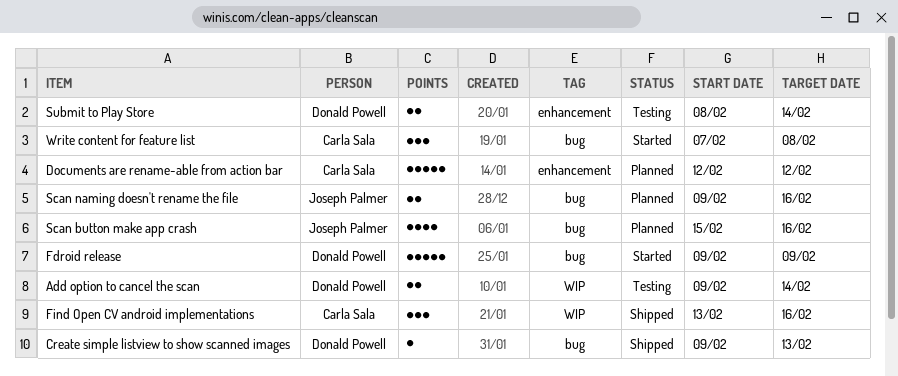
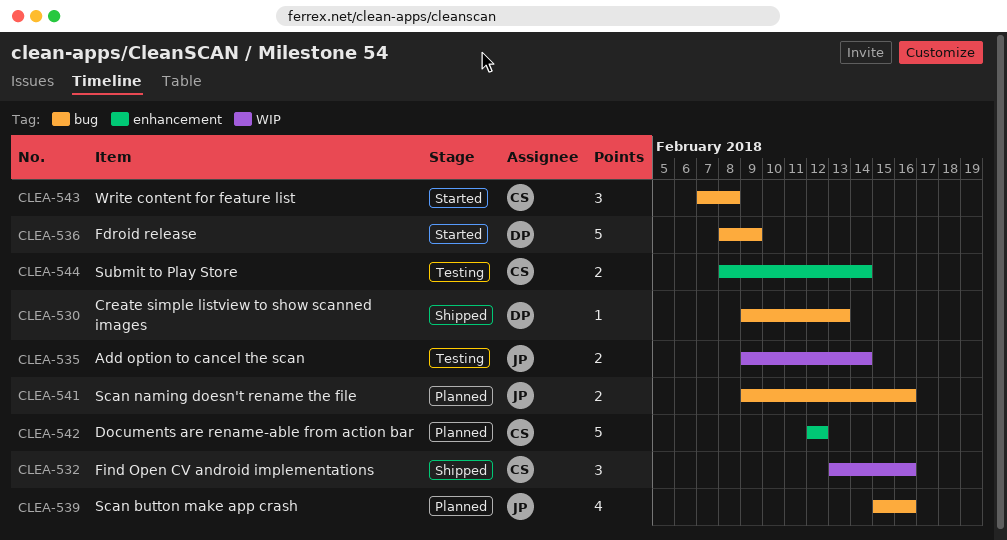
Add option to cancel the scan, owner: Donald Powell -> Joseph Palmer
Fdroid release, start: Feb 9 -> Feb 8
Submit to Play Store, owner: Donald Powell -> Carla Sala

